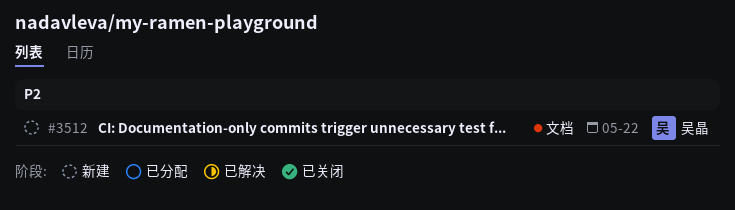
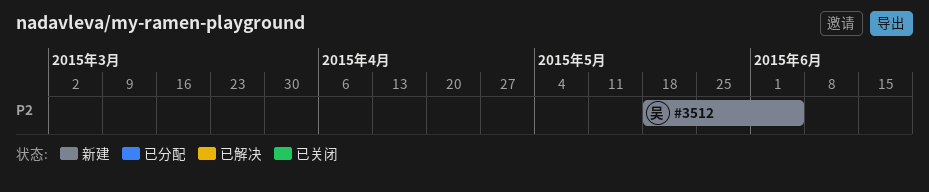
#3512, due: May 22 -> Jun 5

